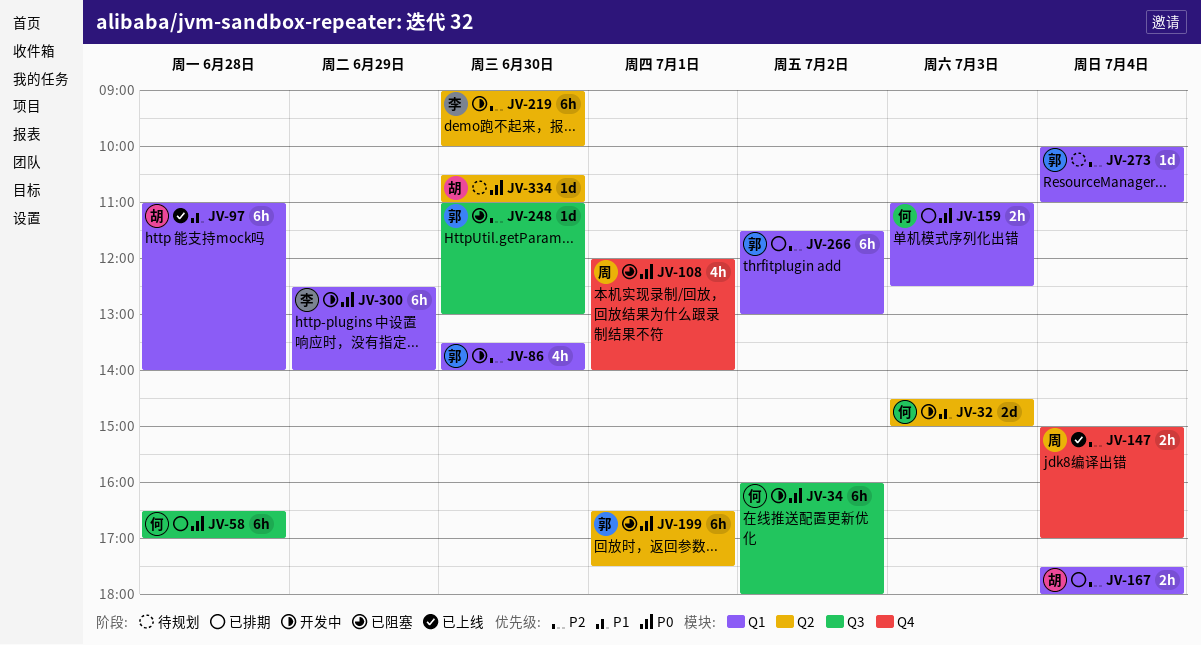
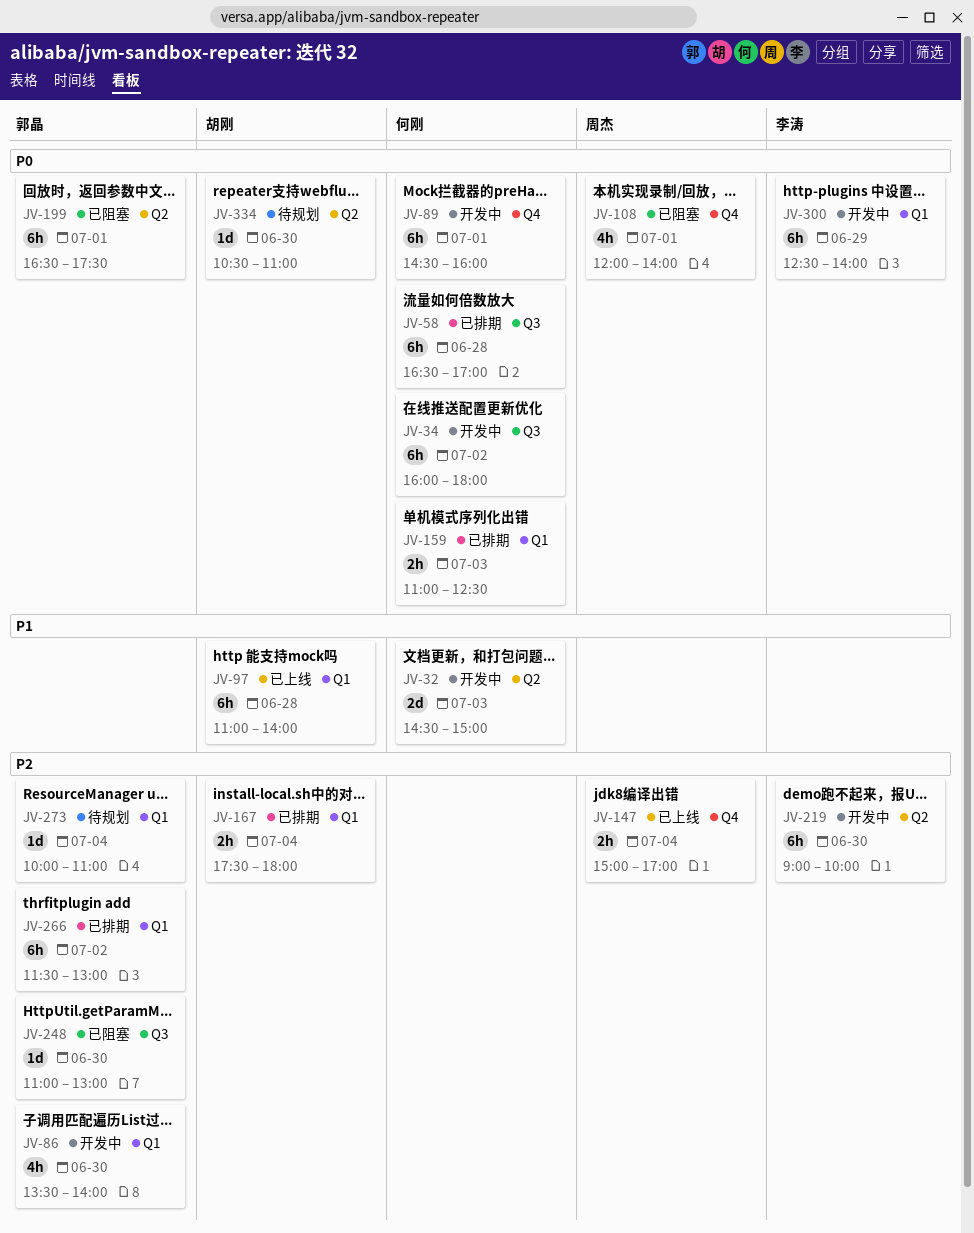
JV-89: none -> present

